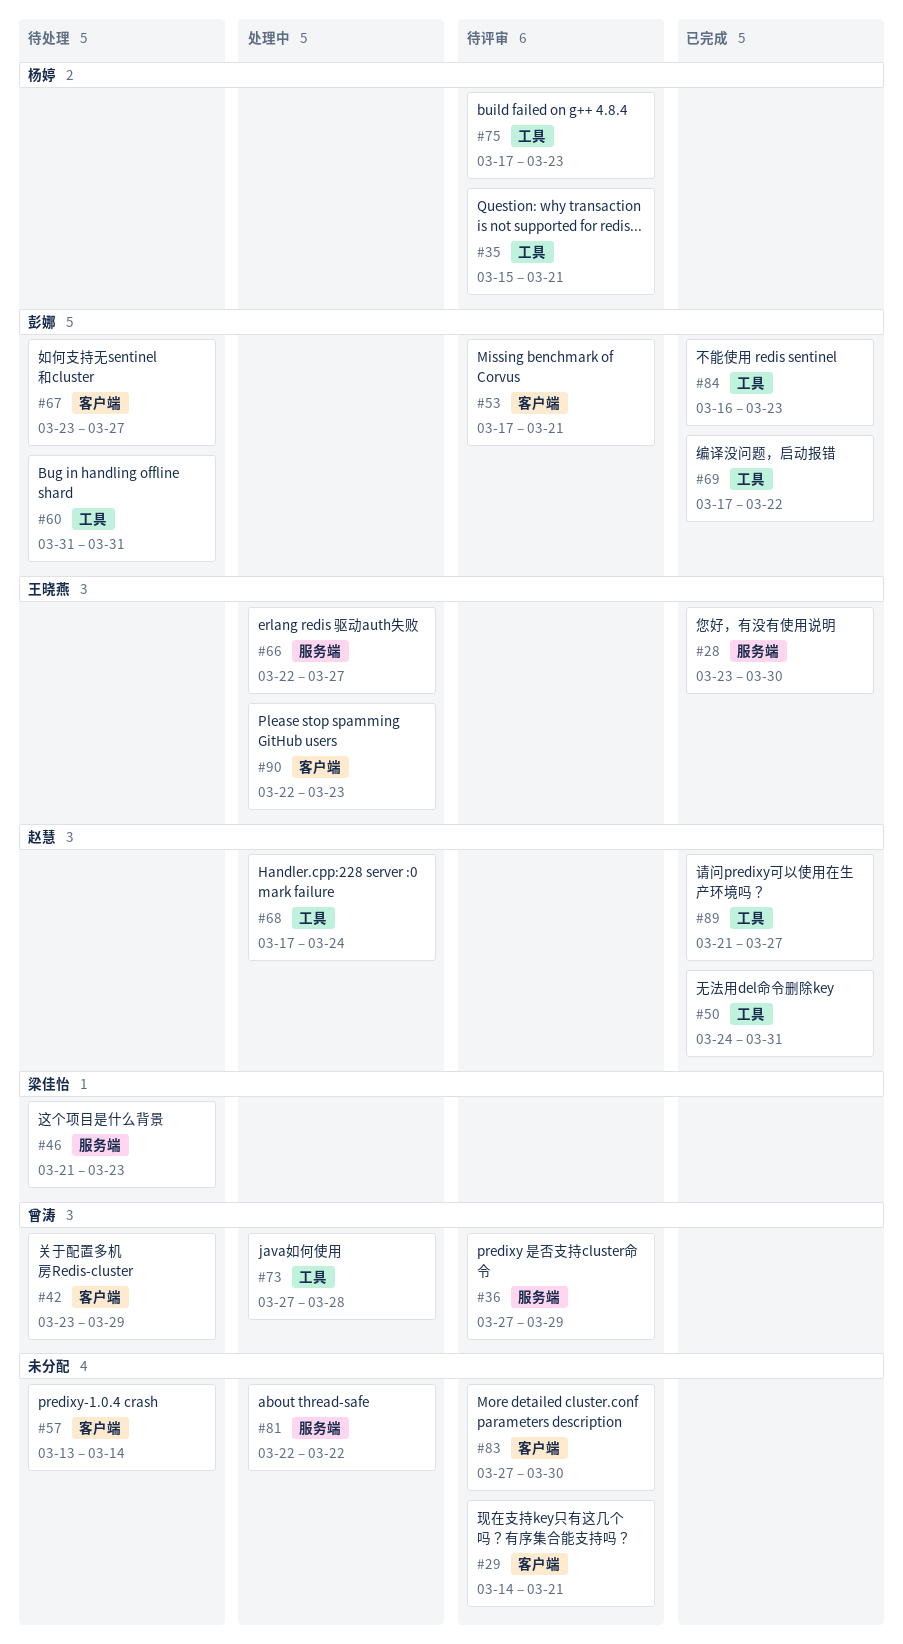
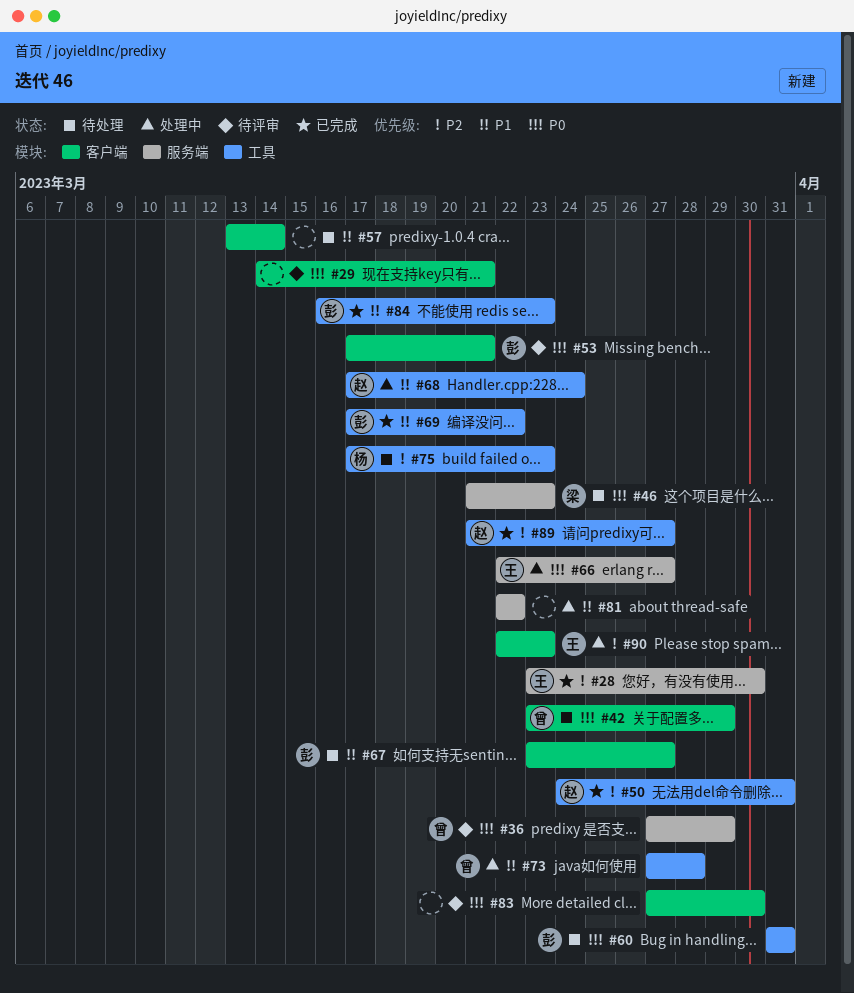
#35: present -> none
#75, status: 待评审 -> 待处理

